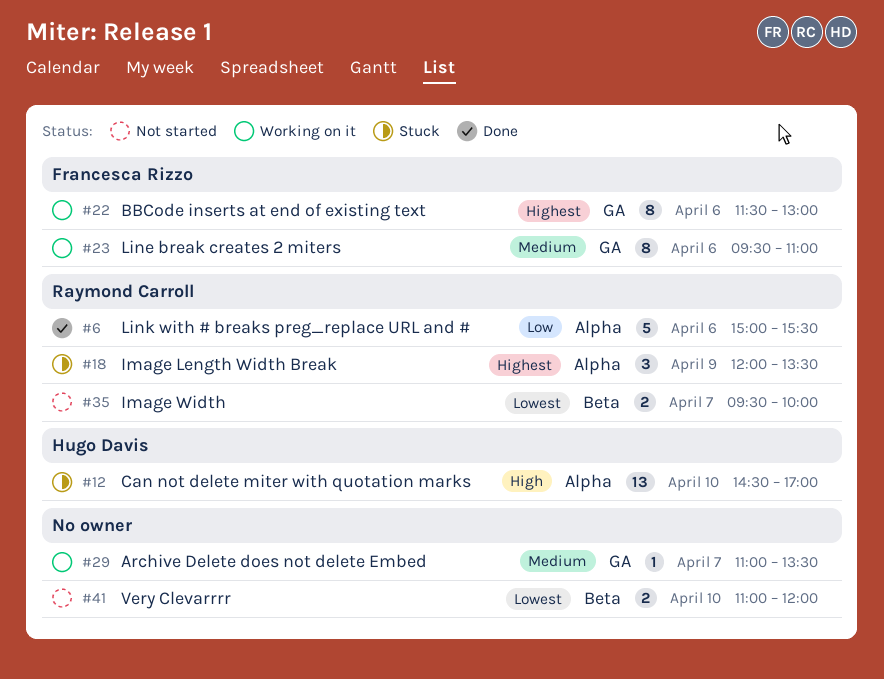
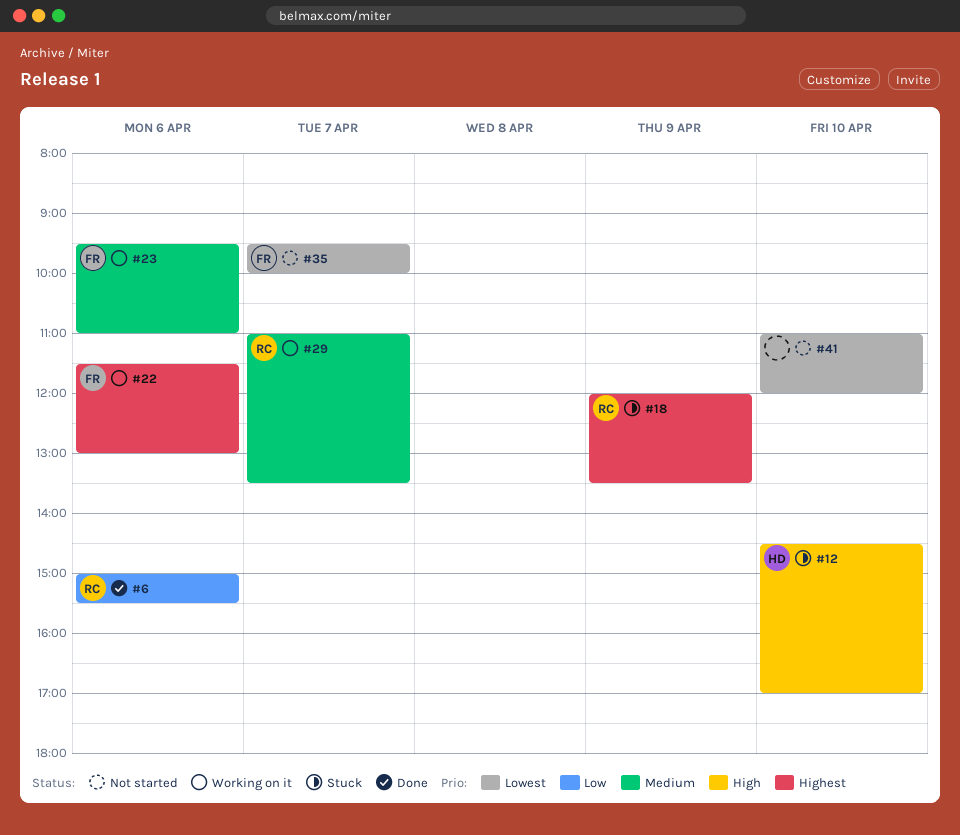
#29, owner: none -> Raymond Carroll
#35, owner: Raymond Carroll -> Francesca Rizzo

